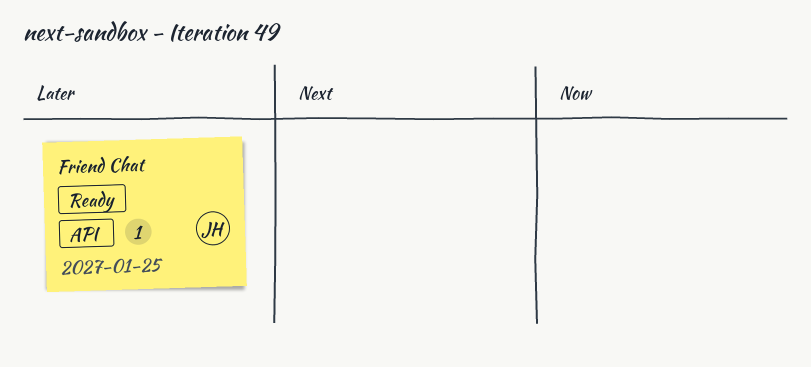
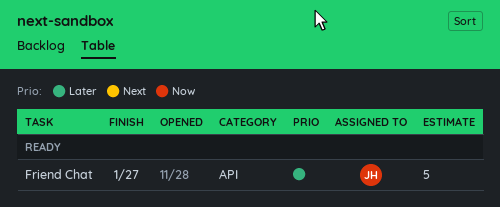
Friend Chat, estimate: 1 -> 5
Friend Chat, due: Jan 25 -> Jan 27

